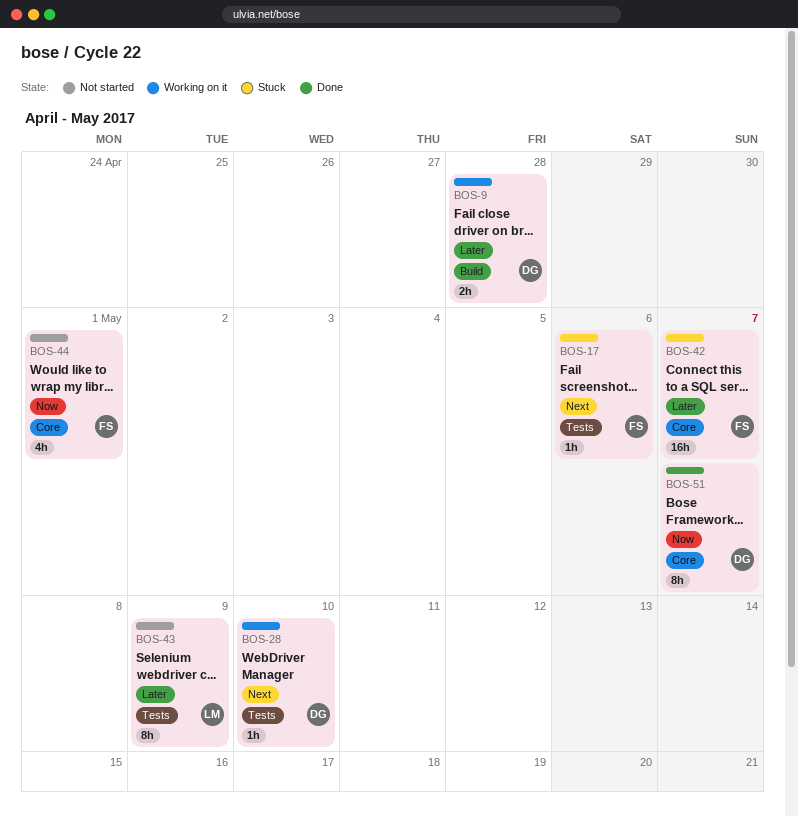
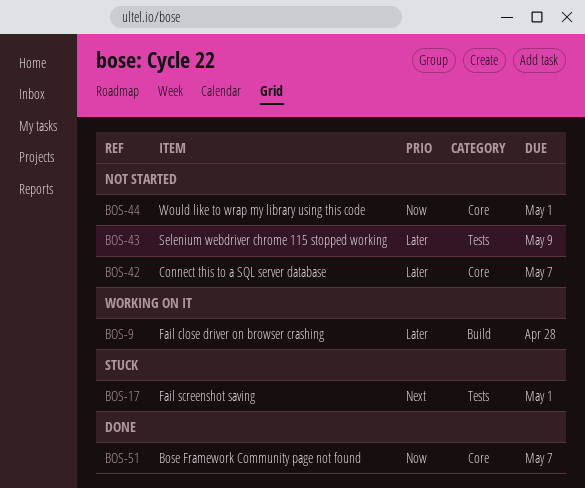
BOS-17, due: May 6 -> May 1
BOS-28: present -> none
BOS-42, status: Stuck -> Not started

